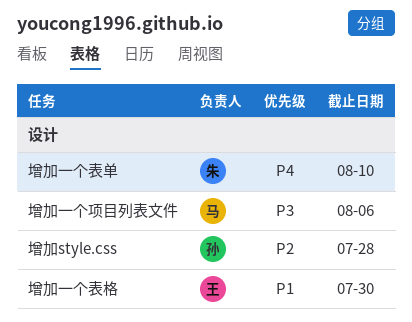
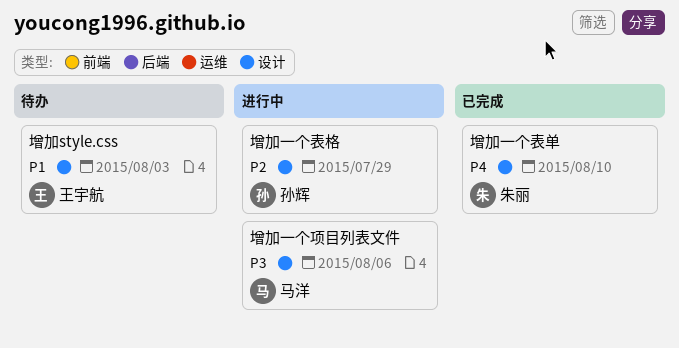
增加style.css, owner: 孙辉 -> 王宇航
增加style.css, priority: P2 -> P1
增加style.css, due: Jul 28 -> Aug 3
增加一个表格, owner: 王宇航 -> 孙辉
增加一个表格, priority: P1 -> P2
增加一个表格, due: Jul 30 -> Jul 29

